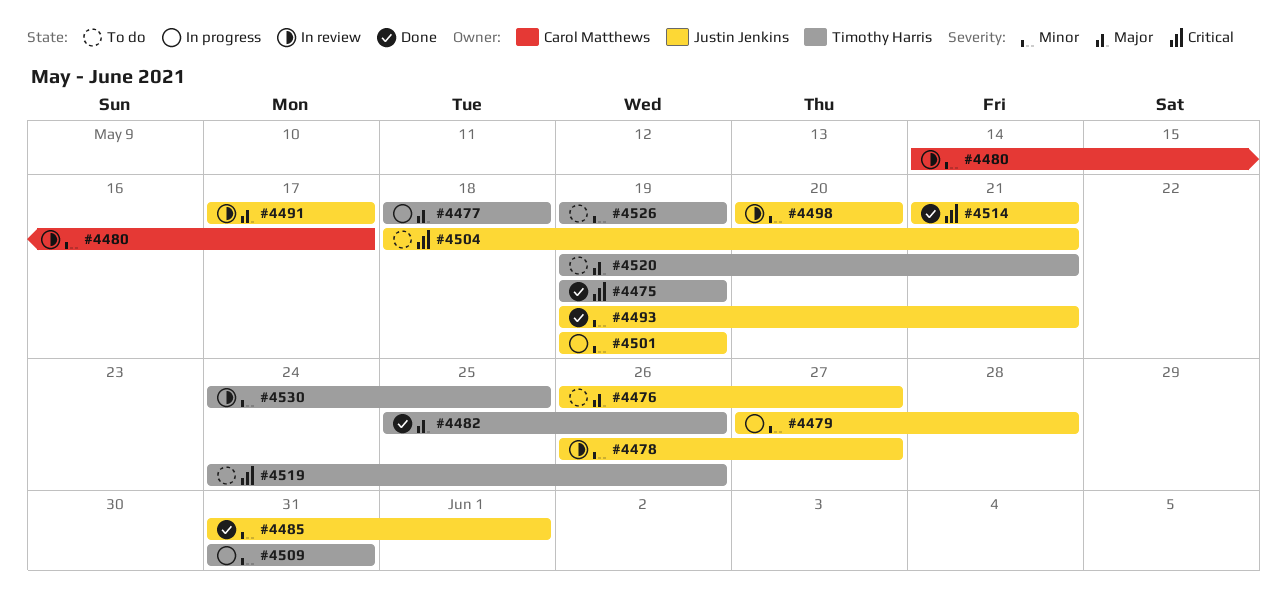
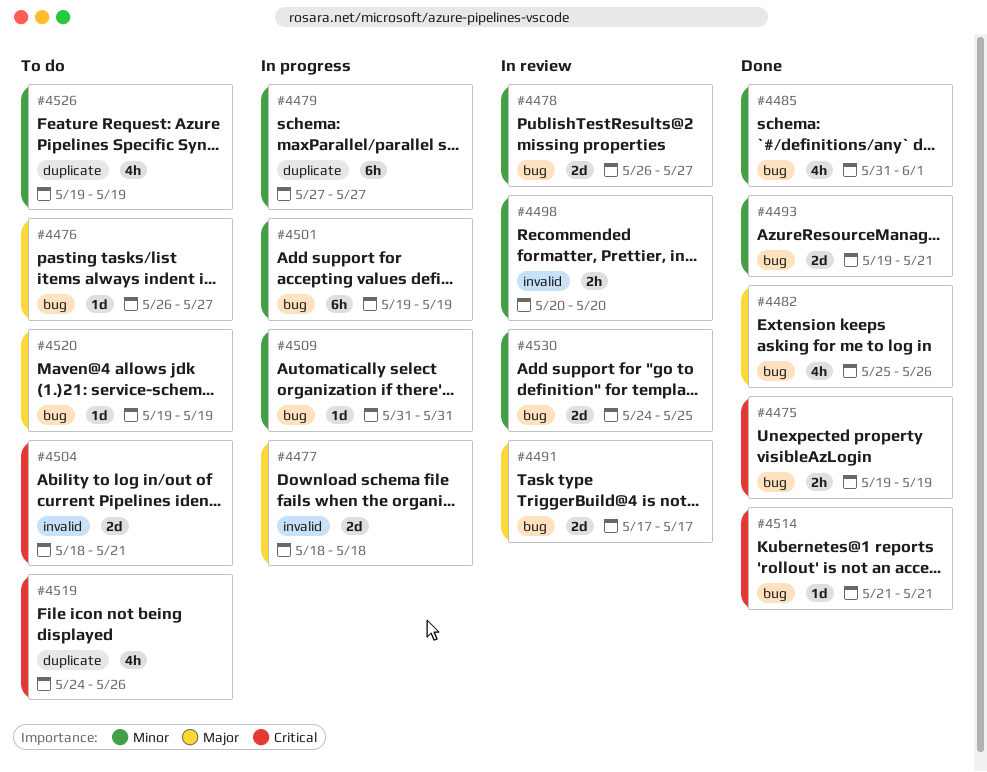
#4479, due: May 28 -> May 27
#4480: present -> none
#4520, due: May 21 -> May 19

